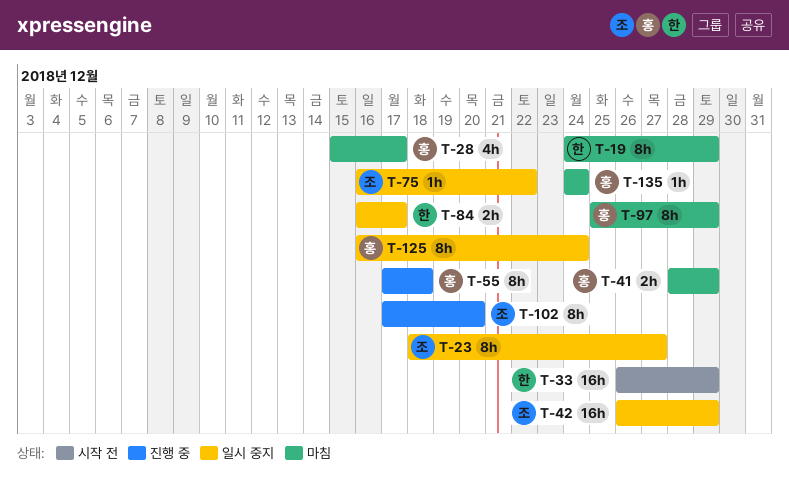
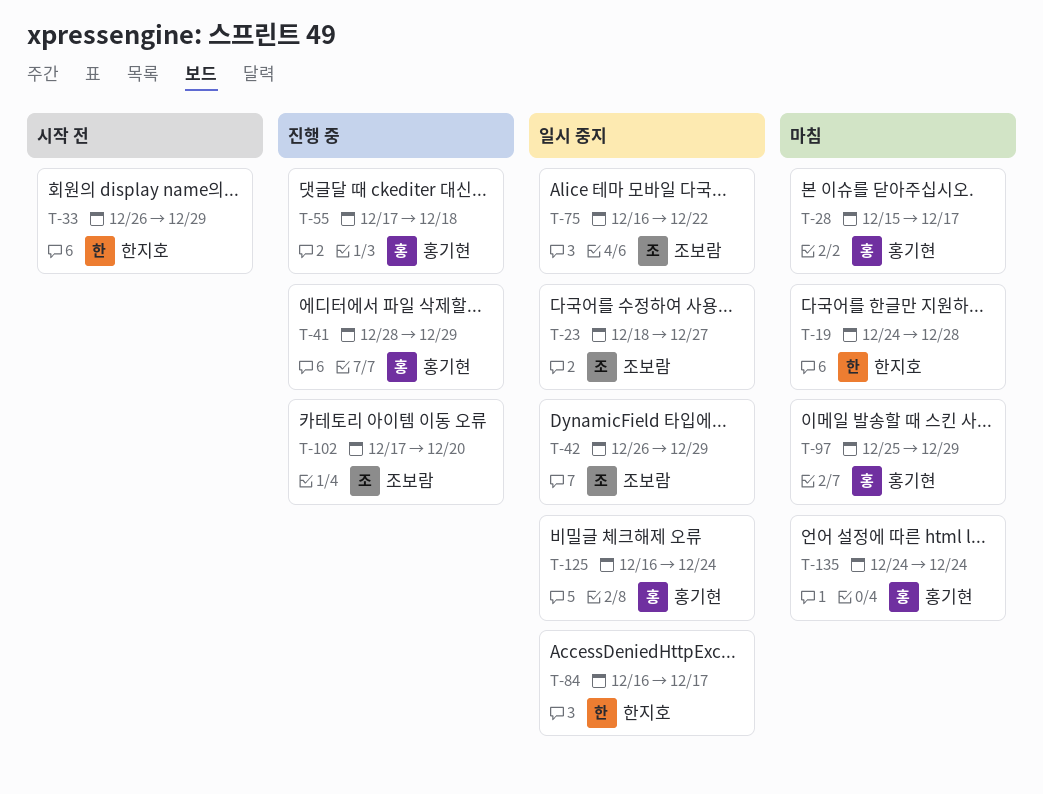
T-19, due: Dec 29 -> Dec 28
T-41, status: 마침 -> 진행 중

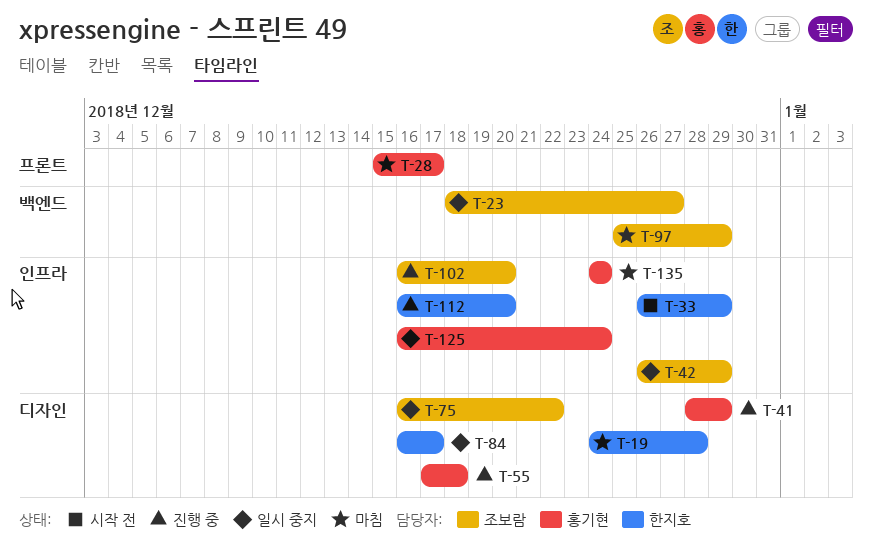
T-97, owner: 홍기현 -> 조보람
T-102, start: Dec 17 -> Dec 16
T-112: none -> present

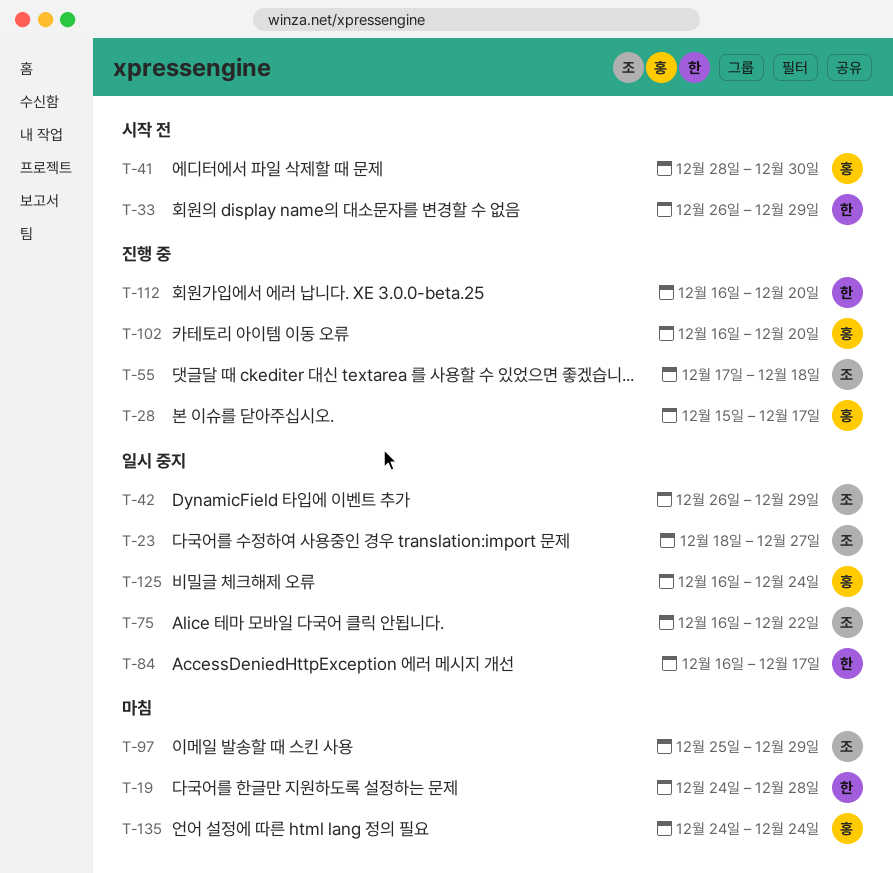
T-28, status: 마침 -> 진행 중
T-41, status: 진행 중 -> 시작 전
T-41, due: Dec 29 -> Dec 30
T-55, owner: 홍기현 -> 조보람
T-102, owner: 조보람 -> 홍기현

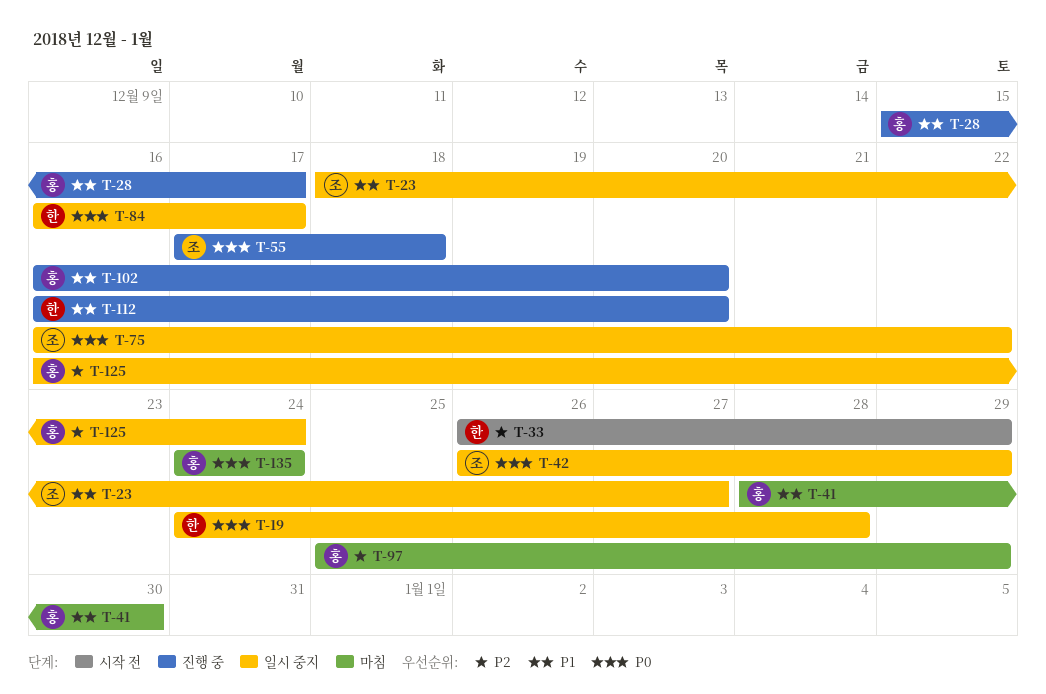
T-19, status: 마침 -> 일시 중지
T-41, status: 시작 전 -> 마침
T-97, owner: 조 -> 홍

